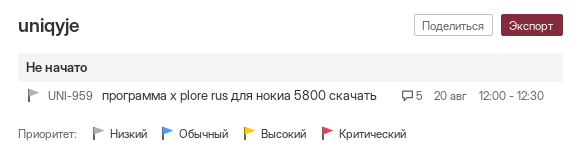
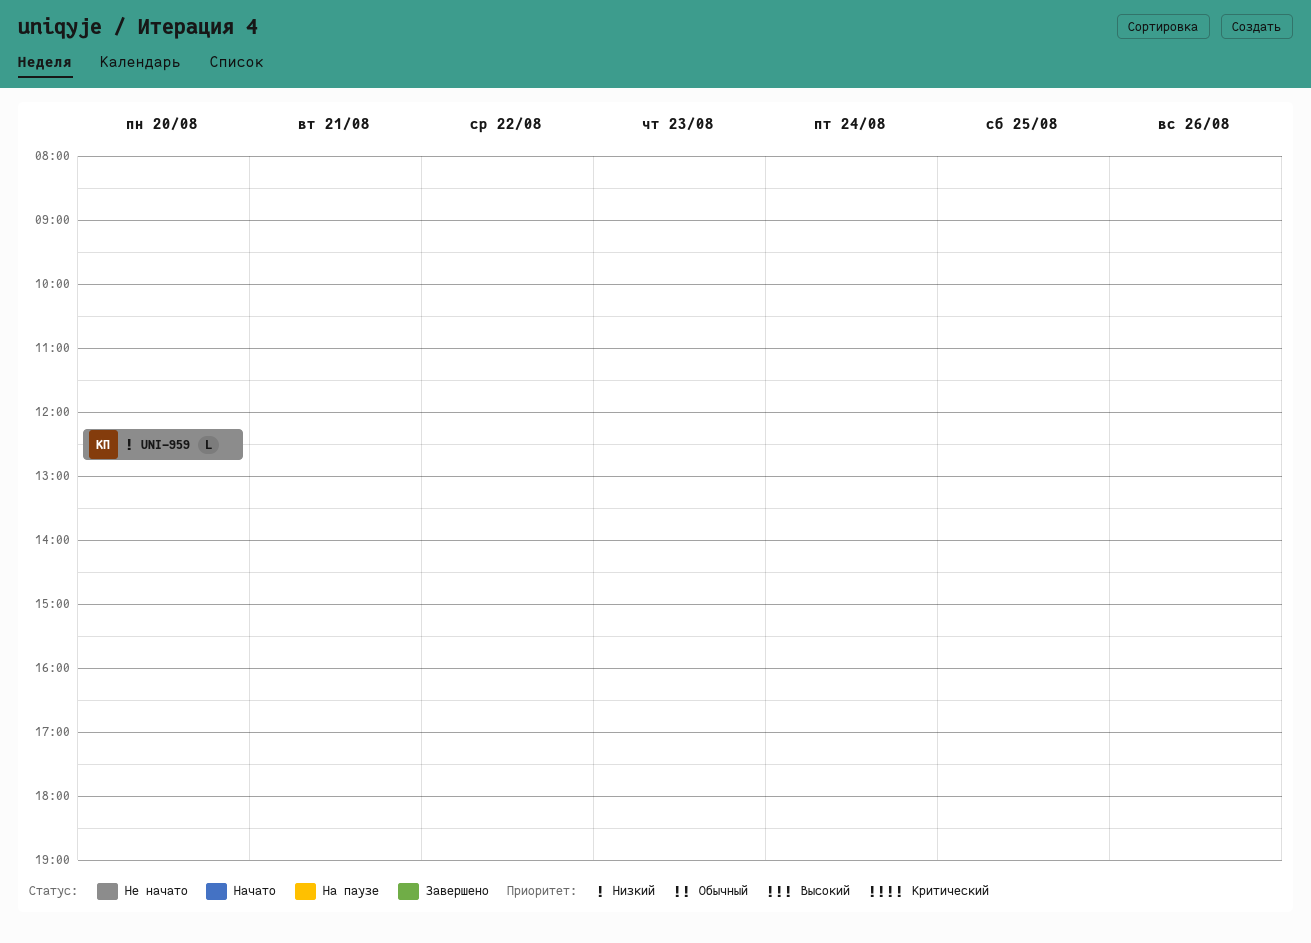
UNI-959, begins: 12:00 -> 12:15
UNI-959, ends: 12:30 -> 12:45

